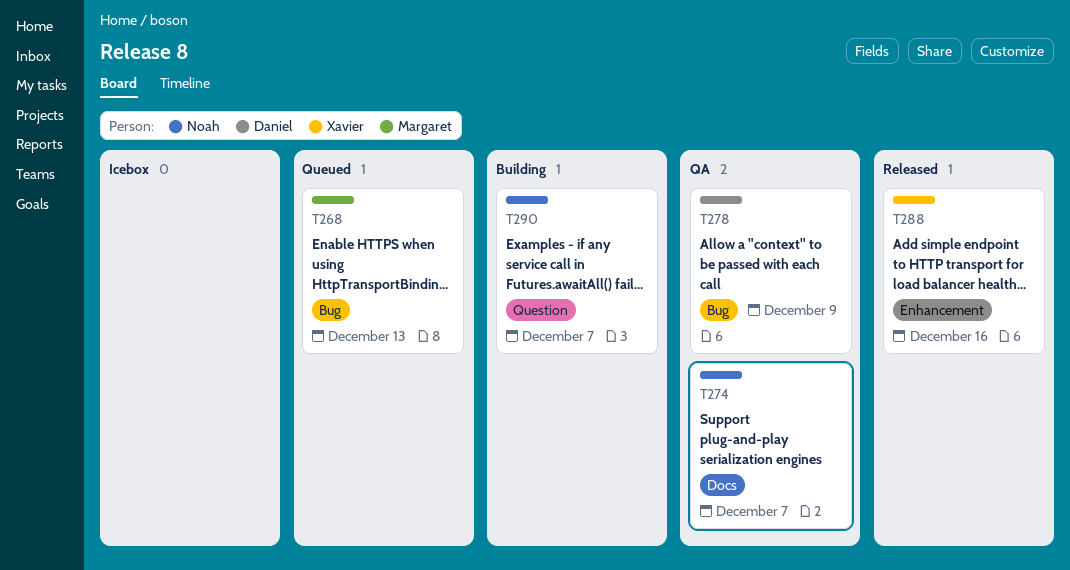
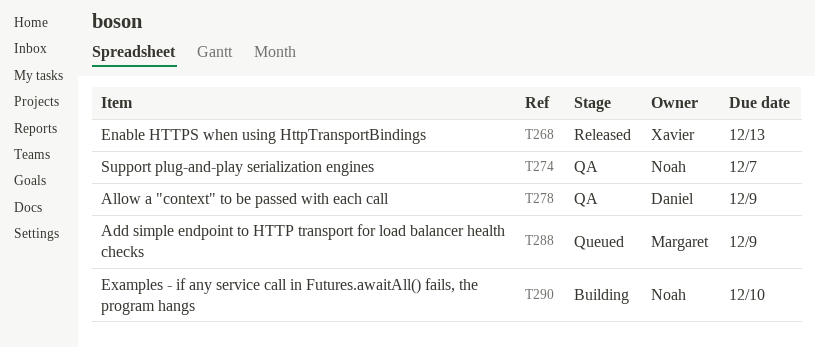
T268, status: Queued -> Released
T268, owner: Margaret -> Xavier
T288, status: Released -> Queued
T288, owner: Xavier -> Margaret
T288, due: Dec 16 -> Dec 9
T290, due: Dec 7 -> Dec 10

